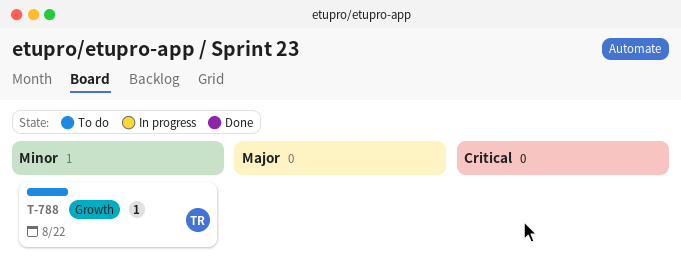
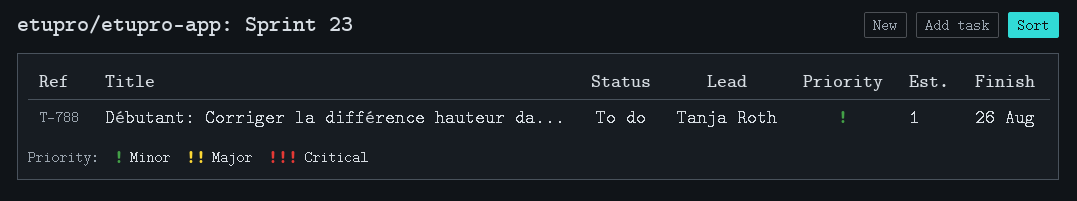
T-788, due: Aug 22 -> Aug 26

